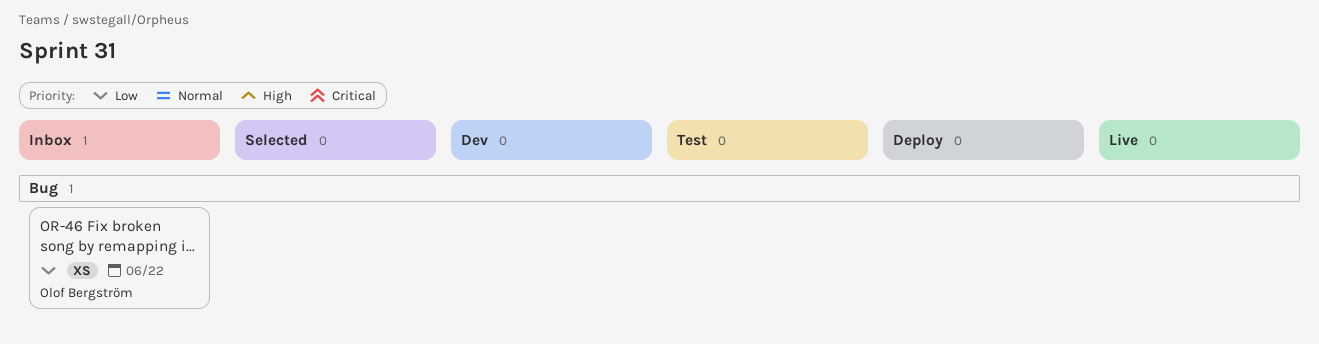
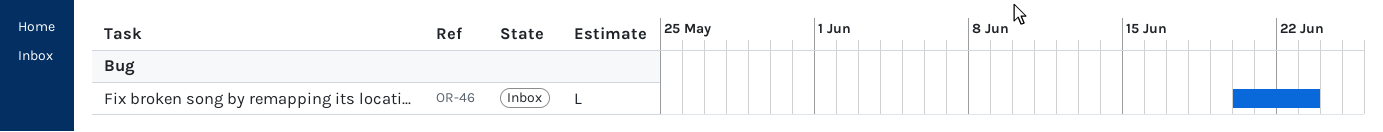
OR-46, estimate: XS -> L
OR-46, due: Jun 22 -> Jun 23

